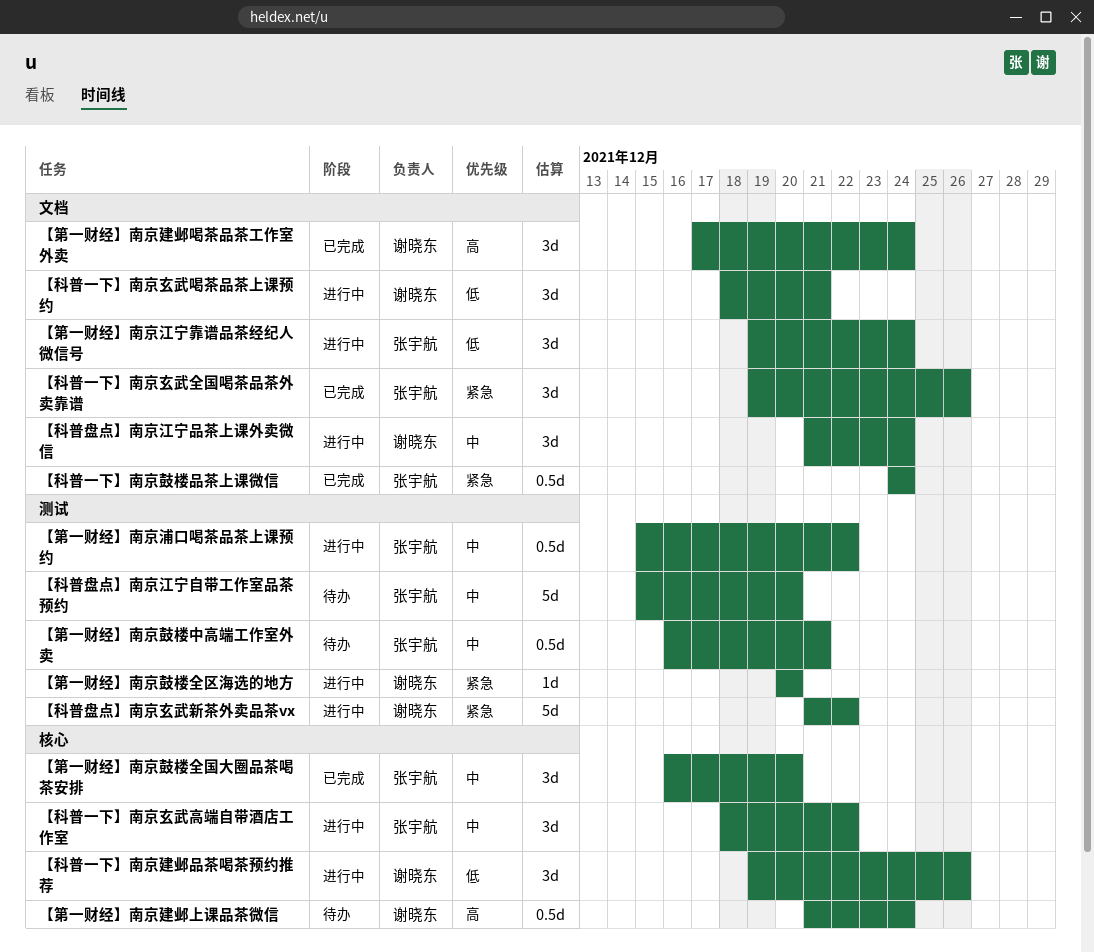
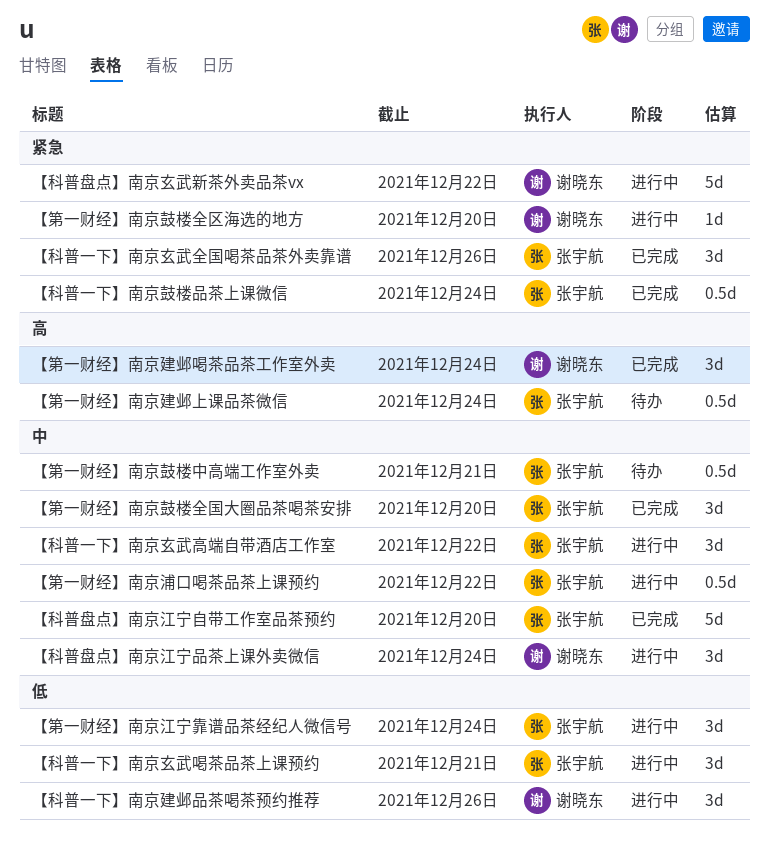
【科普一下】南京玄武喝茶品茶上课预约, owner: 谢晓东 -> 张宇航
【科普盘点】南京江宁自带工作室品茶预约, status: 待办 -> 已完成
【第一财经】南京建邺上课品茶微信, owner: 谢晓东 -> 张宇航

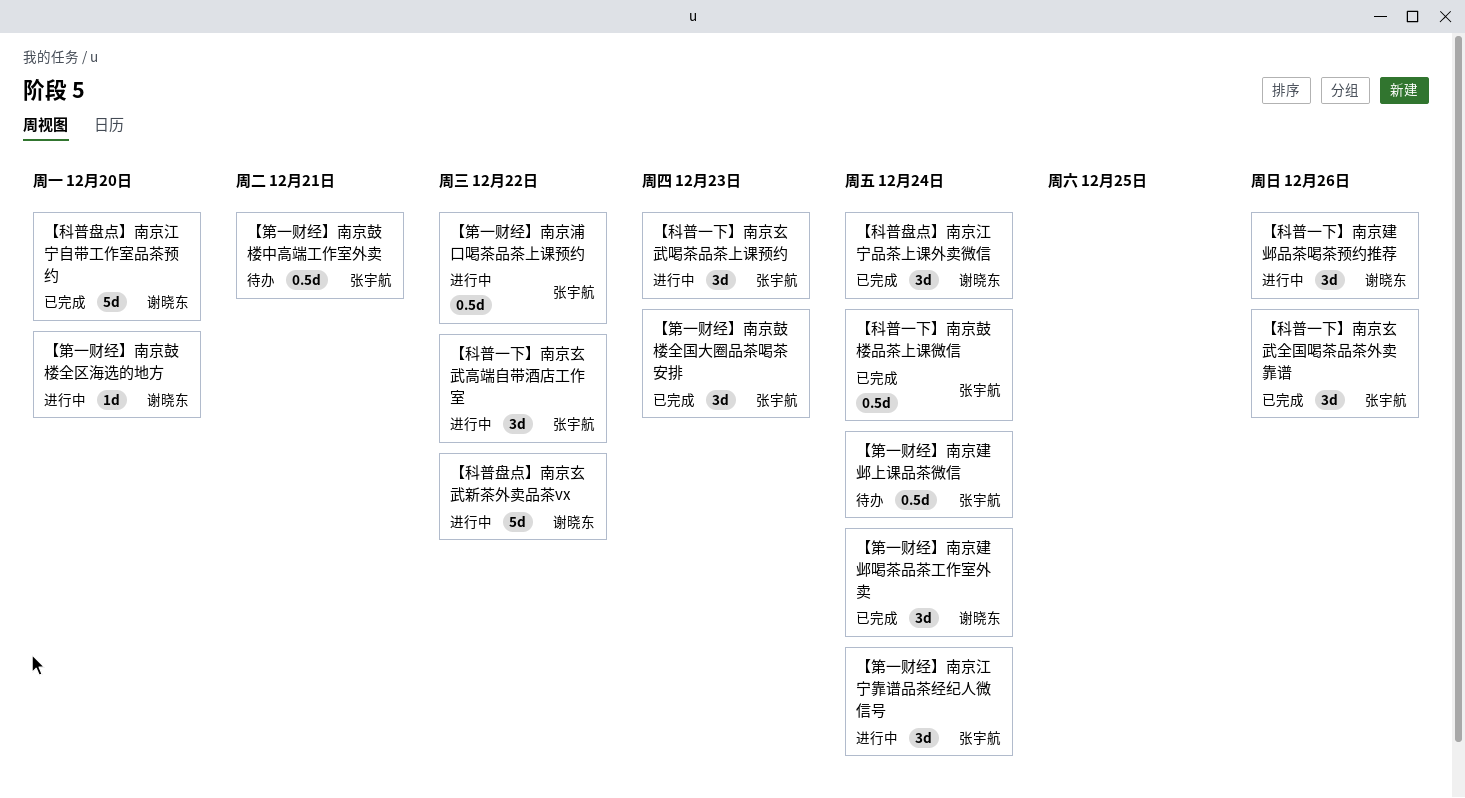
【科普一下】南京玄武喝茶品茶上课预约, due: Dec 21 -> Dec 23
【科普盘点】南京江宁品茶上课外卖微信, status: 进行中 -> 已完成
【科普盘点】南京江宁自带工作室品茶预约, owner: 张宇航 -> 谢晓东
【第一财经】南京鼓楼全国大圈品茶喝茶安排, due: Dec 20 -> Dec 23

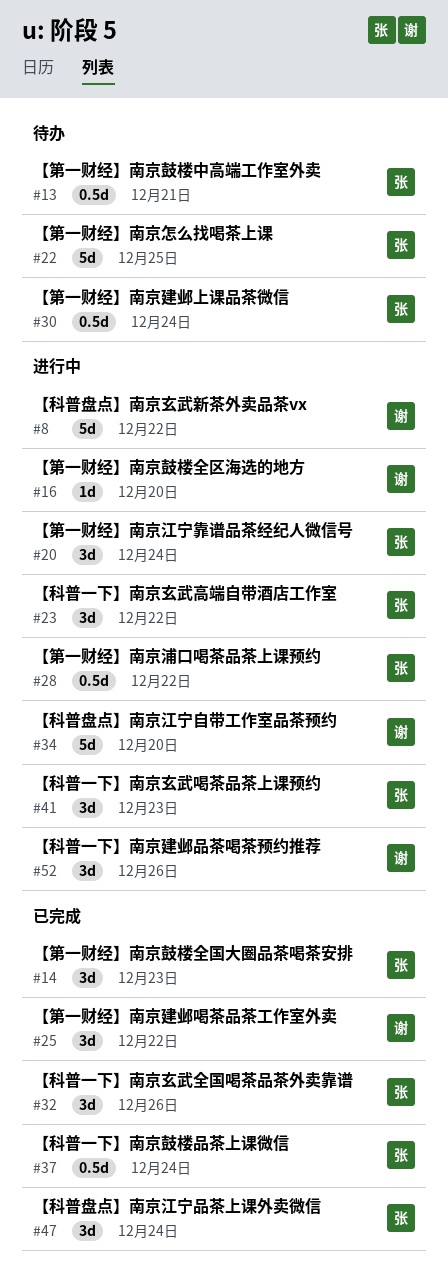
【科普盘点】南京江宁品茶上课外卖微信, owner: 谢晓东 -> 张宇航
【科普盘点】南京江宁自带工作室品茶预约, status: 已完成 -> 进行中
【第一财经】南京建邺喝茶品茶工作室外卖, due: Dec 24 -> Dec 22
【第一财经】南京怎么找喝茶上课: none -> present

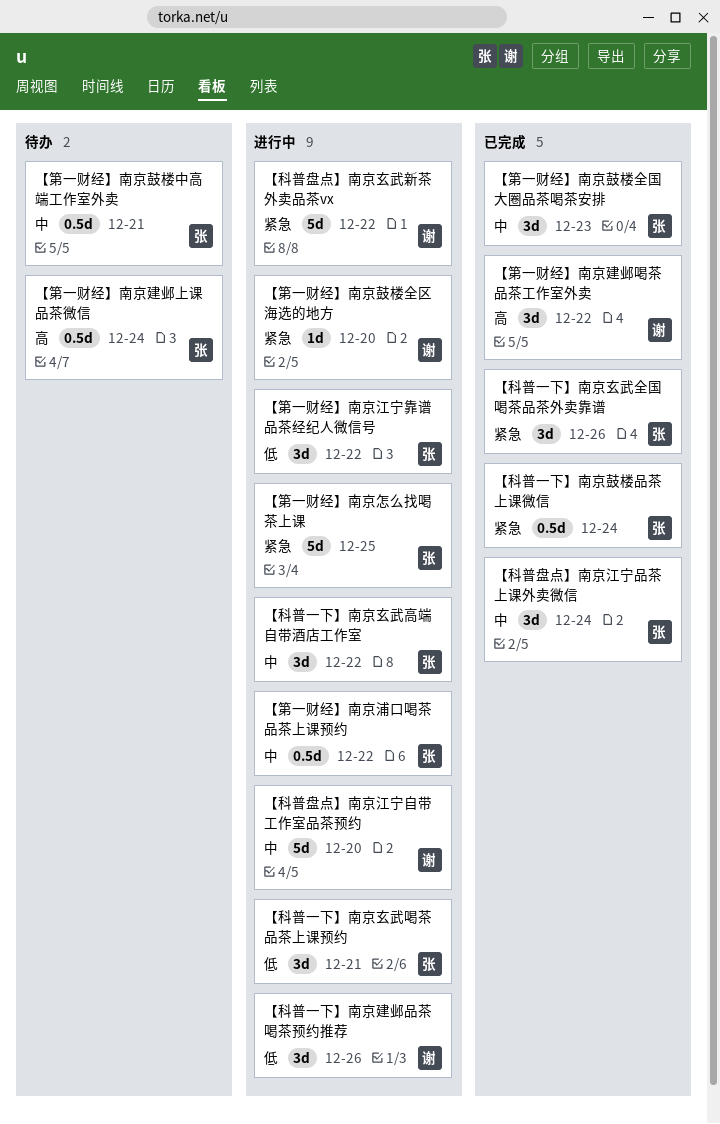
【科普一下】南京玄武喝茶品茶上课预约, due: Dec 23 -> Dec 21
【第一财经】南京怎么找喝茶上课, status: 待办 -> 进行中
【第一财经】南京江宁靠谱品茶经纪人微信号, due: Dec 24 -> Dec 22

